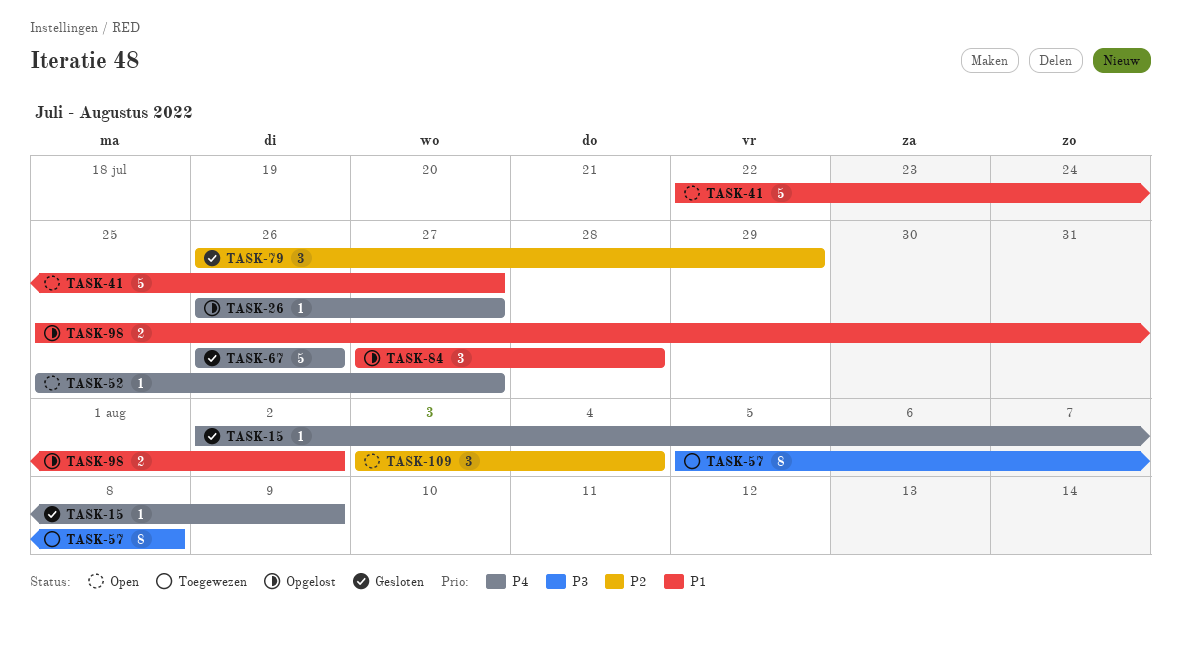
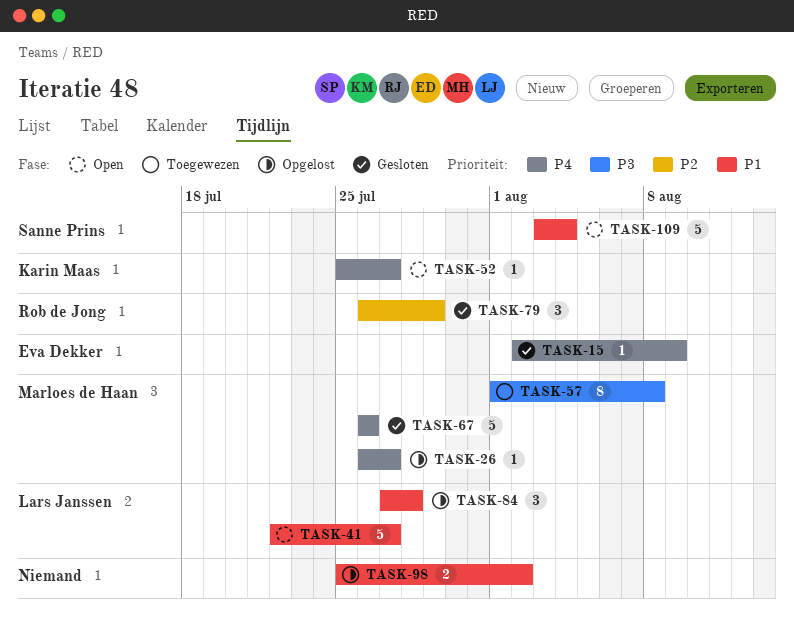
TASK-57, start: Aug 5 -> Aug 1
TASK-109, priority: P2 -> P1
TASK-109, estimate: 3 -> 5

